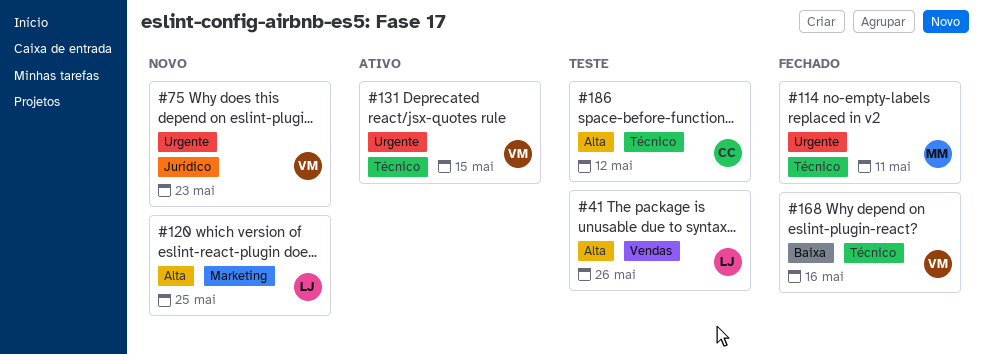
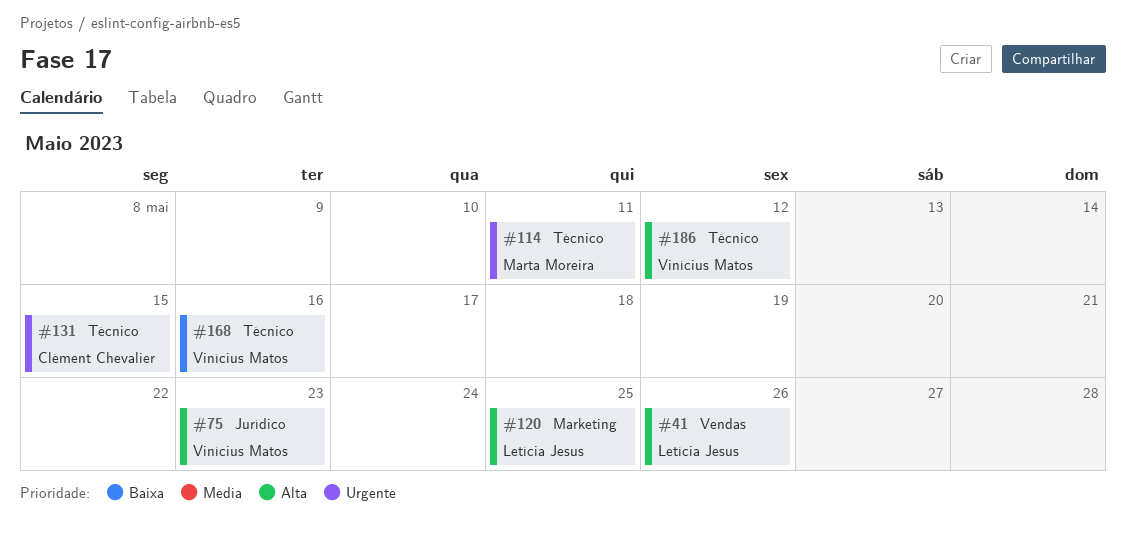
#75, priority: Urgente -> Alta
#131, owner: Vinícius Matos -> Clément Chevalier
#186, owner: Clément Chevalier -> Vinícius Matos

